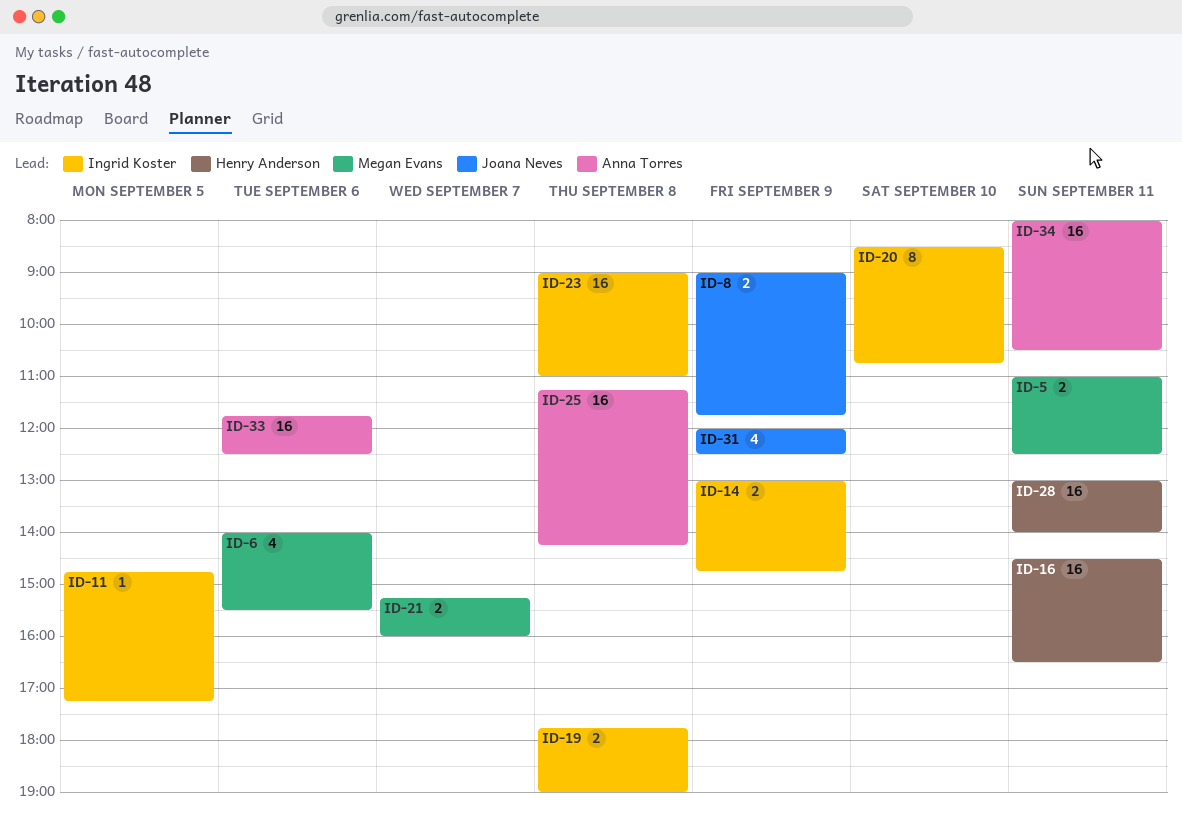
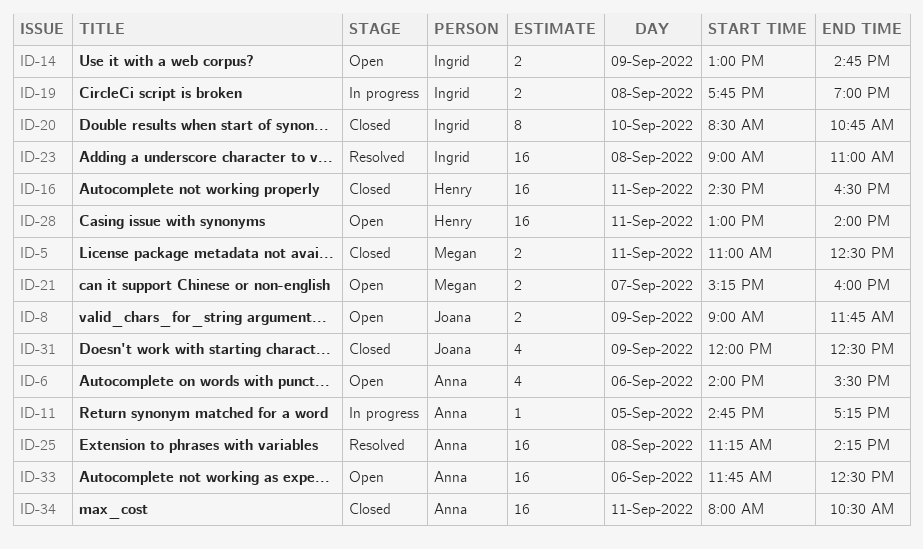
ID-6, owner: Megan Evans -> Anna Torres
ID-11, owner: Ingrid Koster -> Anna Torres

